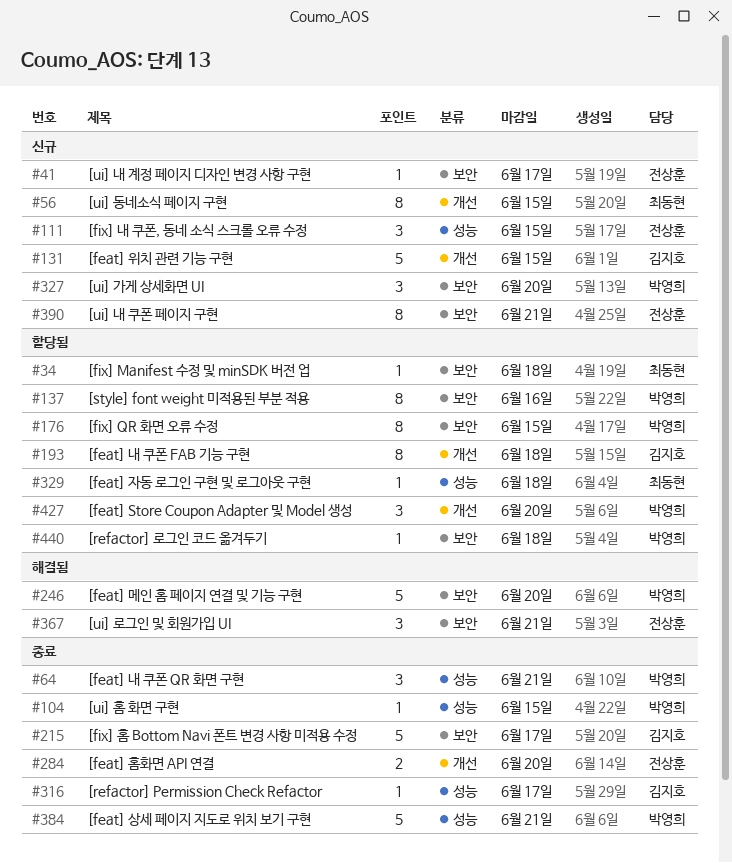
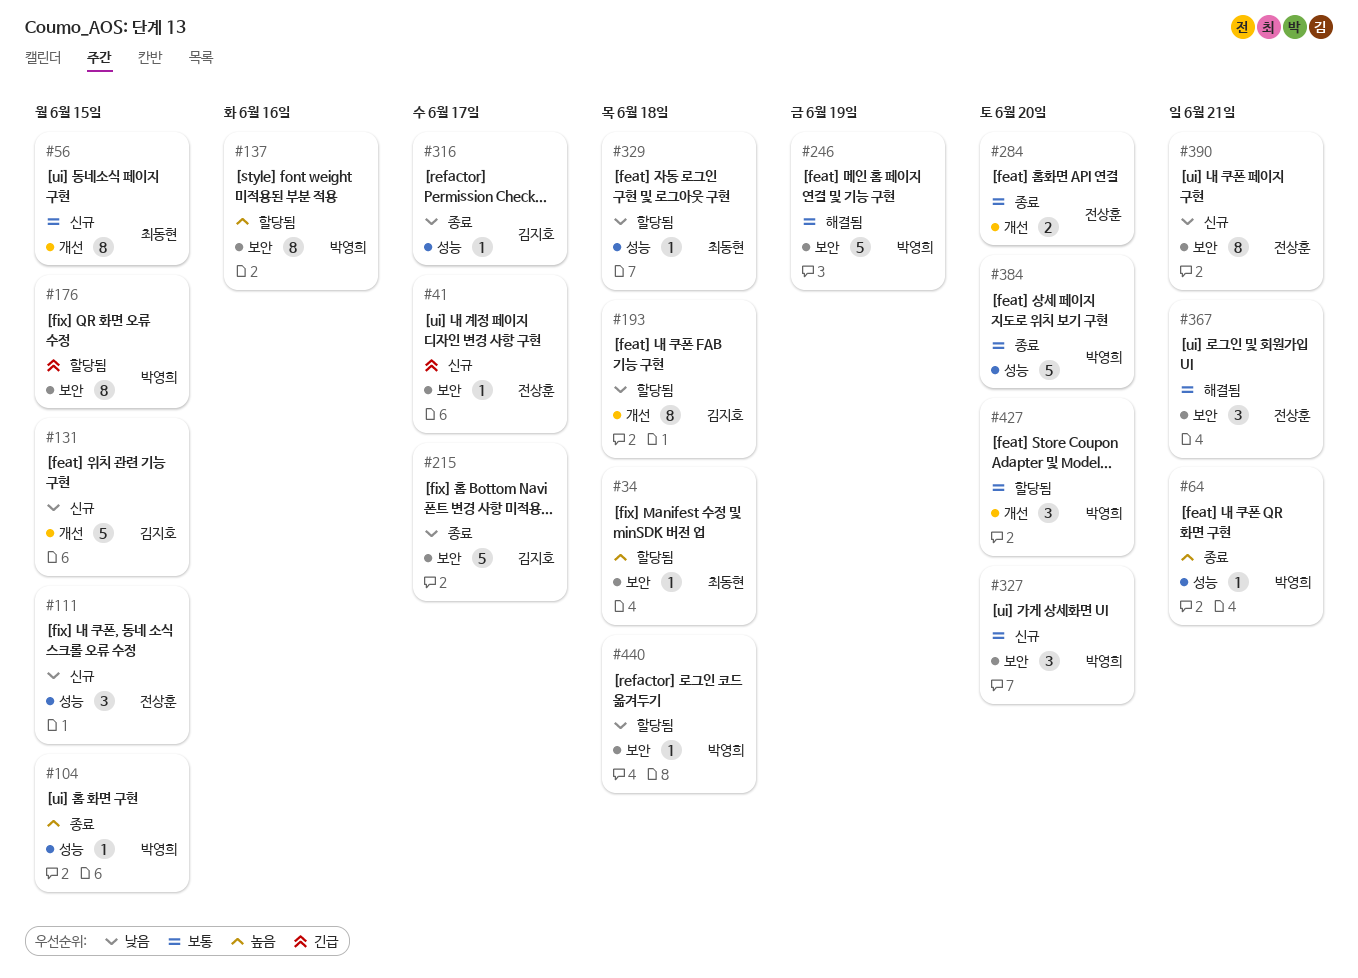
#64, estimate: 3 -> 1
#246, due: Jun 20 -> Jun 19
#384, due: Jun 21 -> Jun 20

